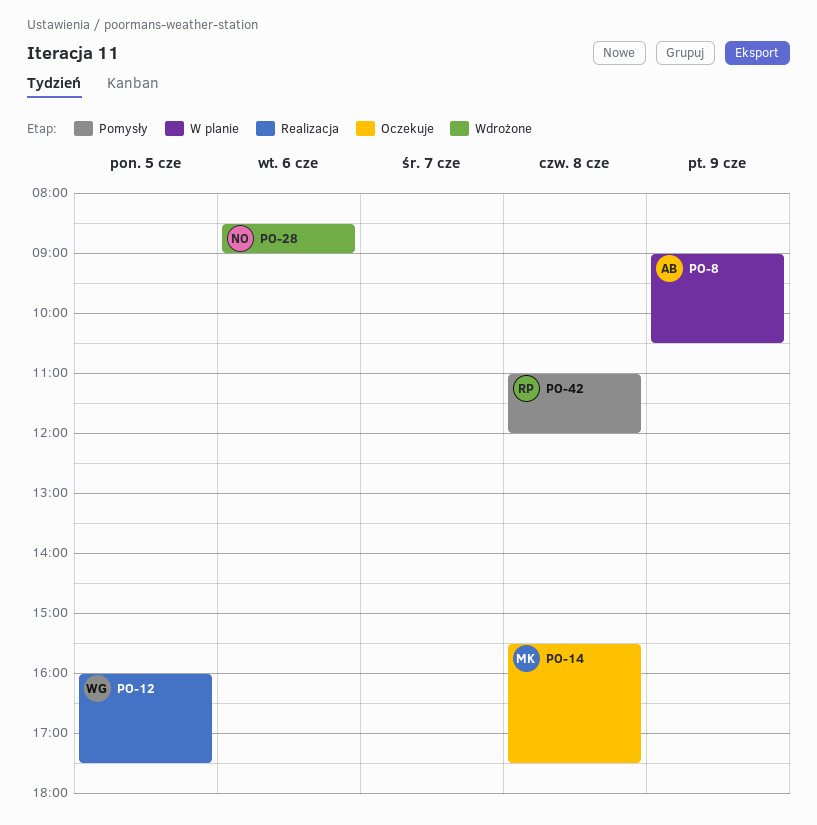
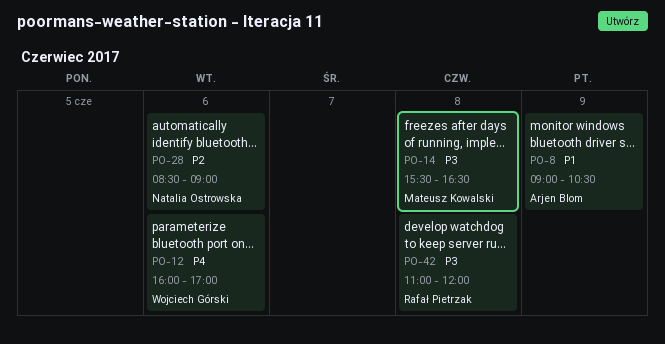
PO-12, day: Jun 5 -> Jun 6
PO-12, ends: 17:30 -> 17:00
PO-14, ends: 17:30 -> 16:30

